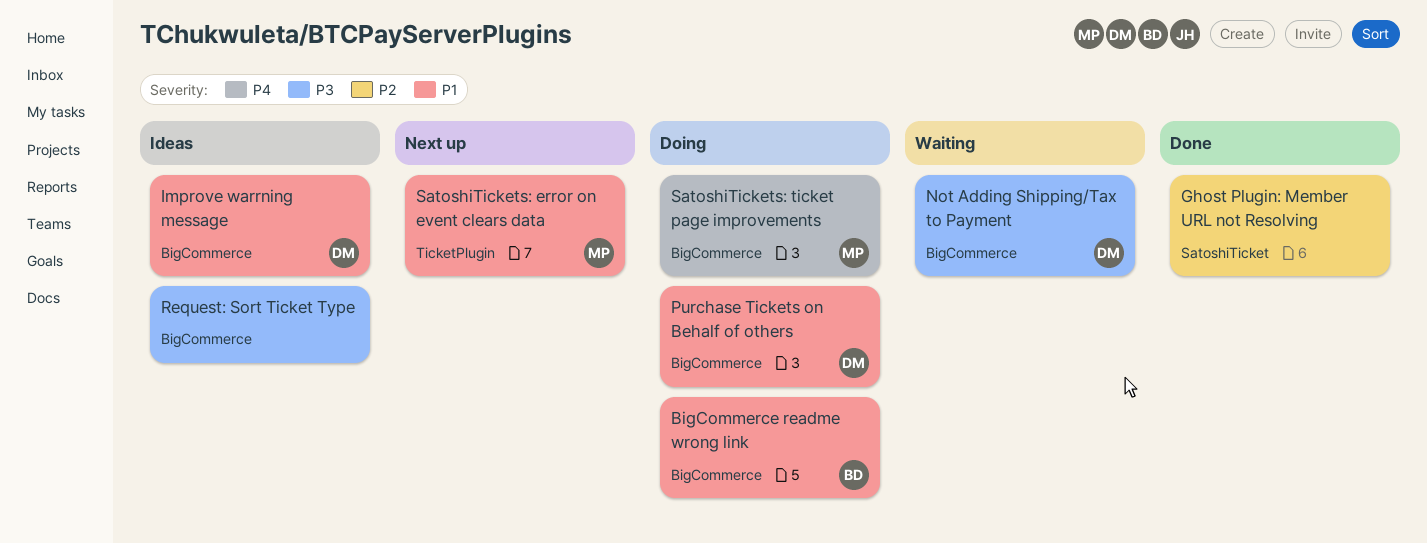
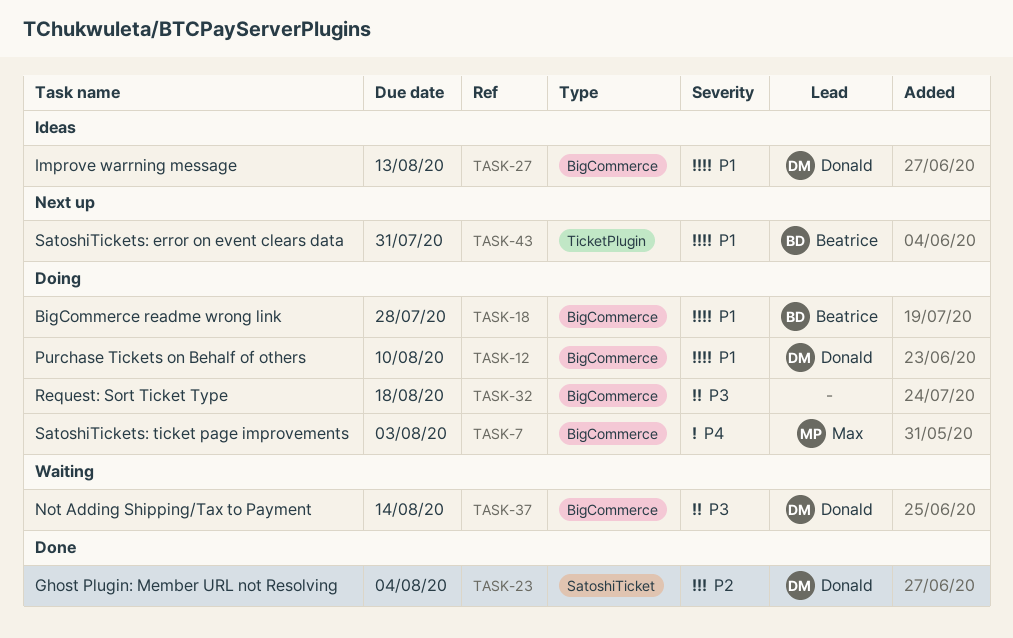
Ghost Plugin: Member URL not Resolving, owner: none -> Donald
Request: Sort Ticket Type, status: Ideas -> Doing
SatoshiTickets: error on event clears data, owner: Max -> Beatrice

